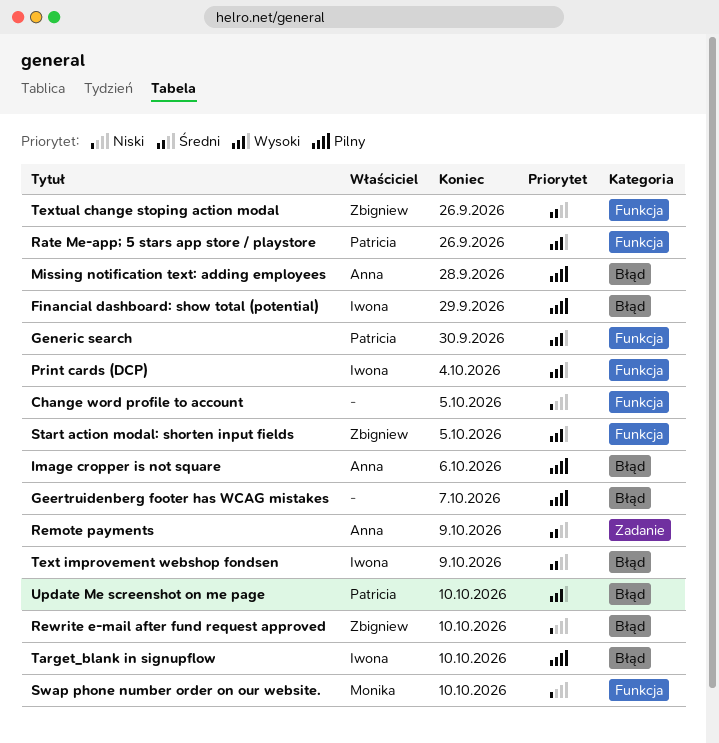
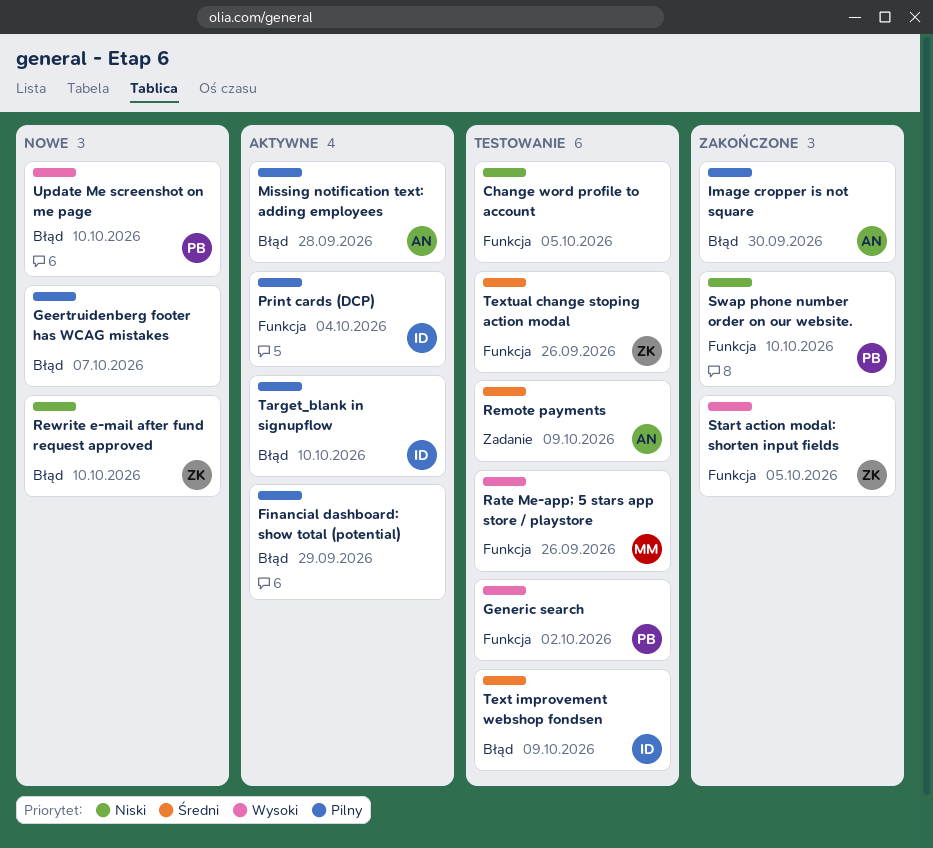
Financial dashboard: show total (potential), owner: Iwona -> none
Generic search, due: Sep 30 -> Oct 2
Image cropper is not square, due: Oct 6 -> Sep 30
Print cards (DCP), priority: Wysoki -> Pilny
Rate Me-app; 5 stars app store / playstore, owner: Patricia -> Monika
Swap phone number order on our website., owner: Monika -> Patricia

